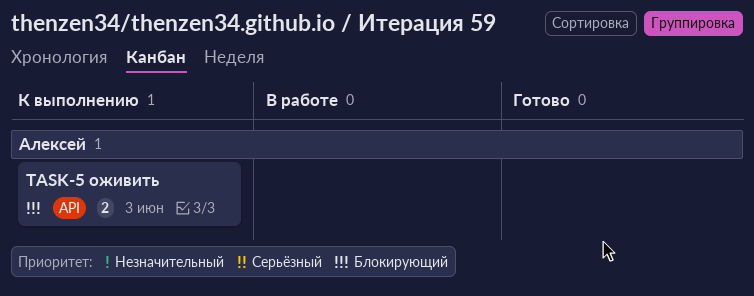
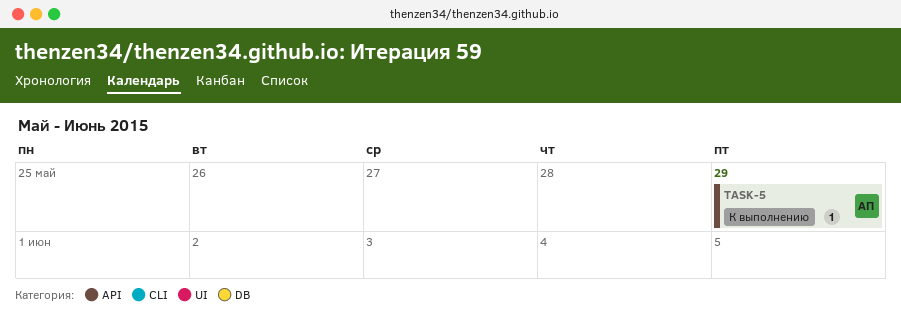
TASK-5, estimate: 2 -> 1
TASK-5, due: Jun 3 -> May 29

